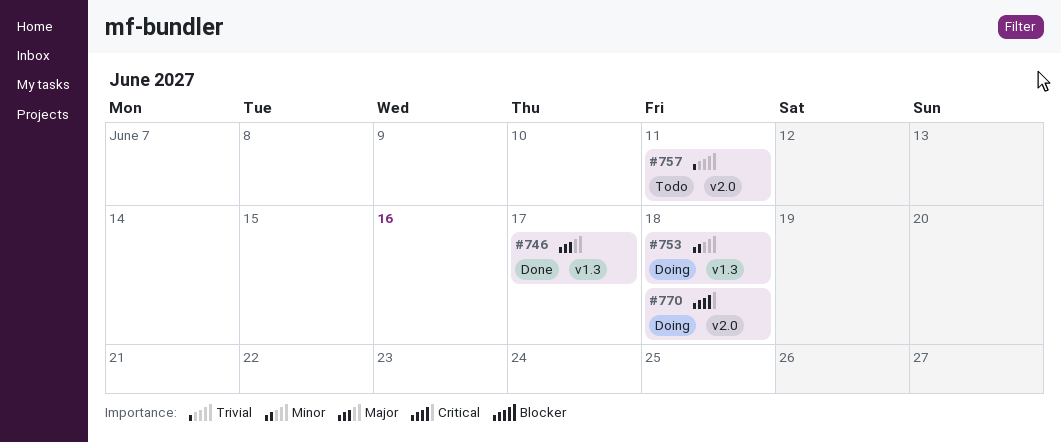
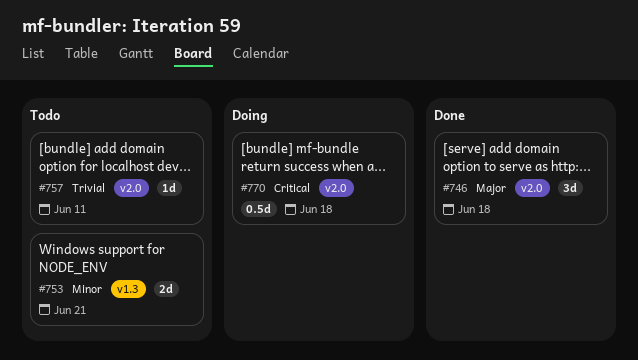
#746, label: v1.3 -> v2.0
#746, due: Jun 17 -> Jun 18
#753, status: Doing -> Todo
#753, due: Jun 18 -> Jun 21

